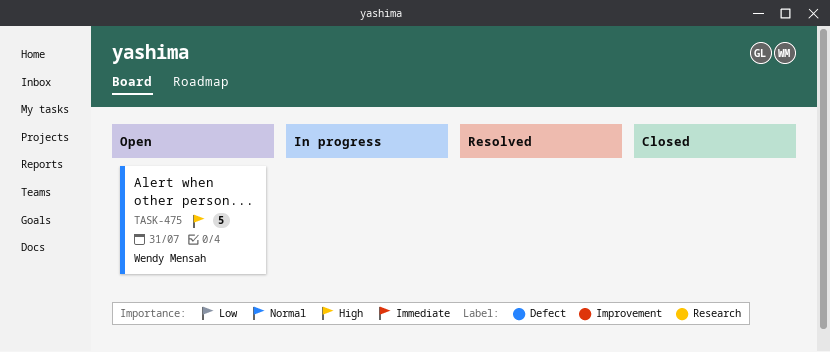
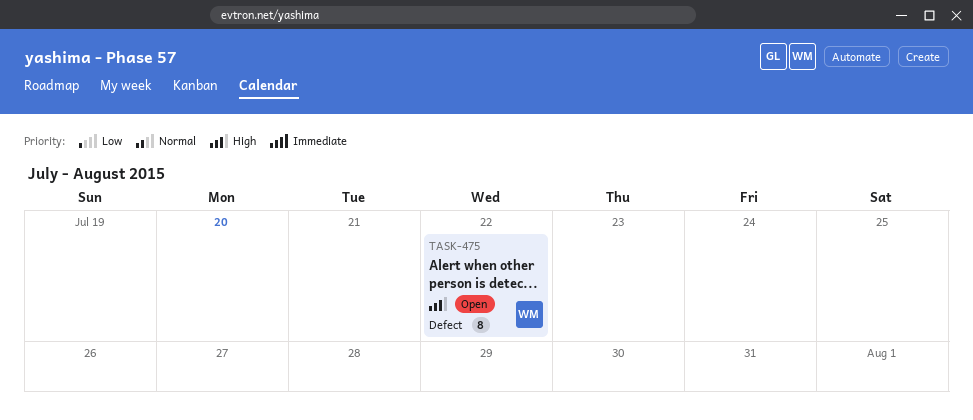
TASK-475, estimate: 5 -> 8
TASK-475, due: Jul 31 -> Jul 22

